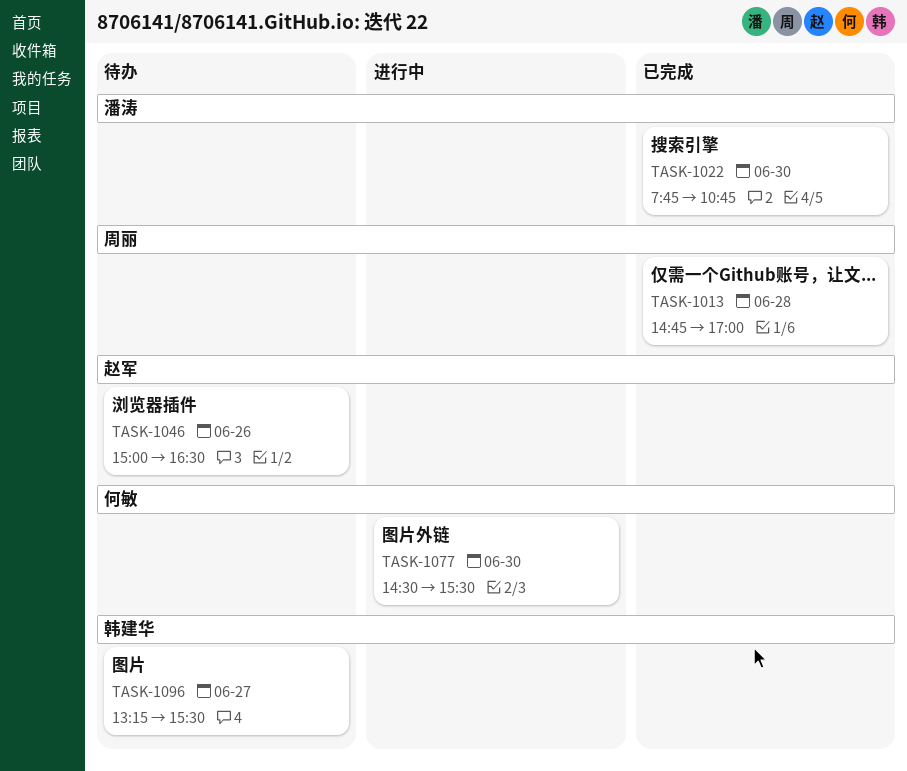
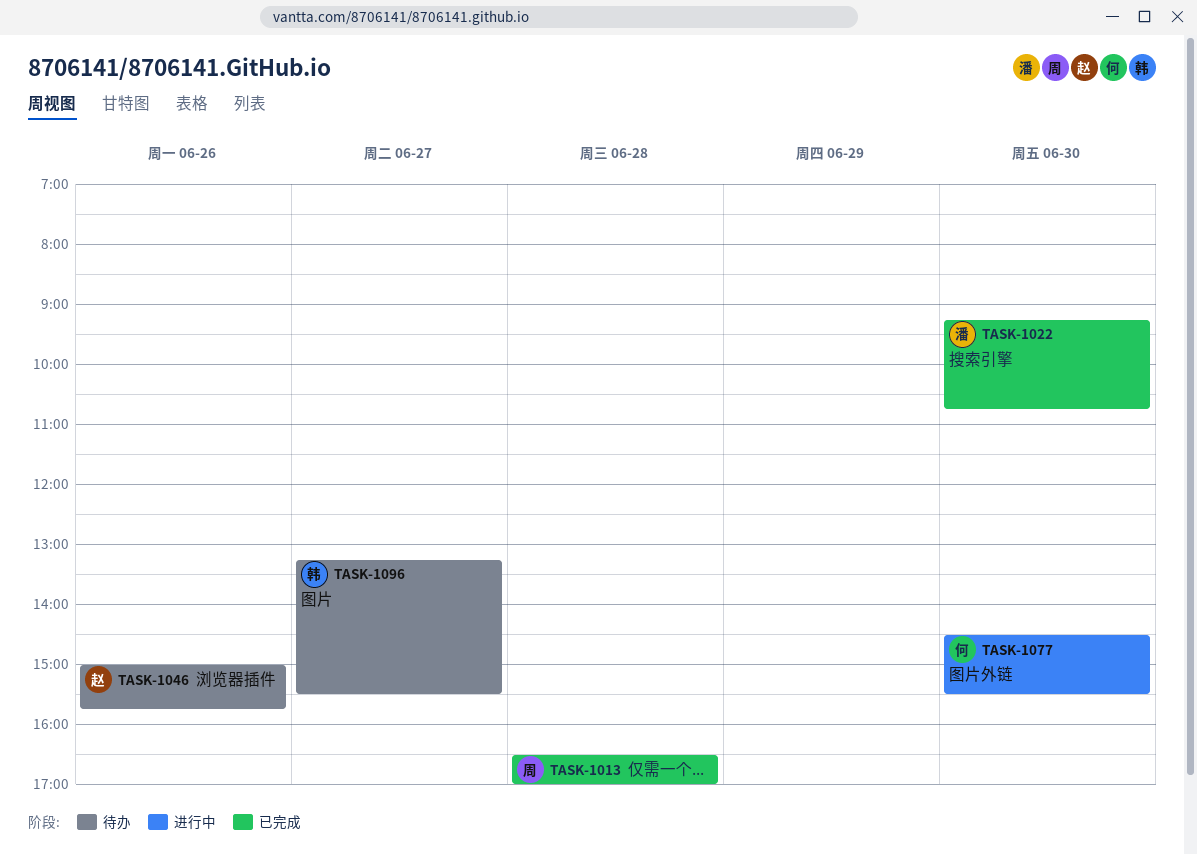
TASK-1013, begins: 14:45 -> 16:30
TASK-1022, begins: 07:45 -> 09:15
TASK-1046, ends: 16:30 -> 15:45

